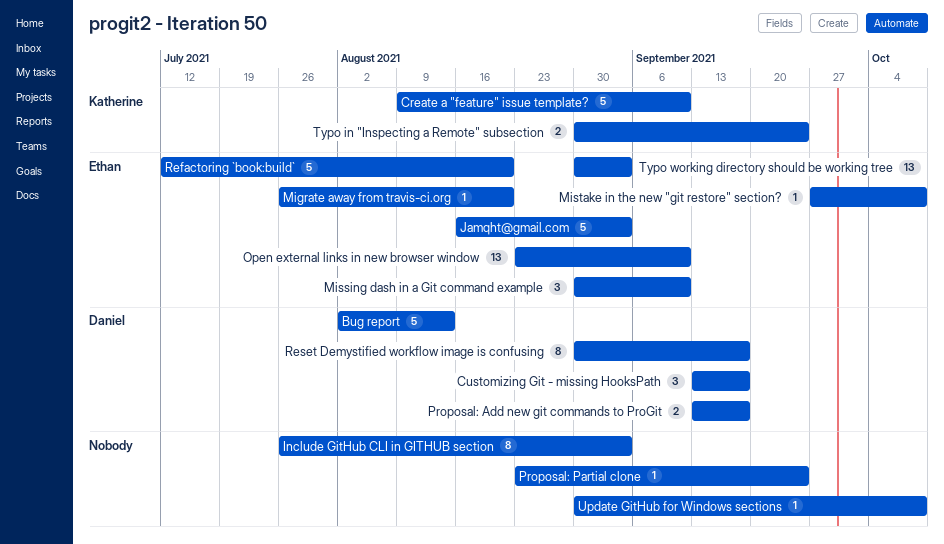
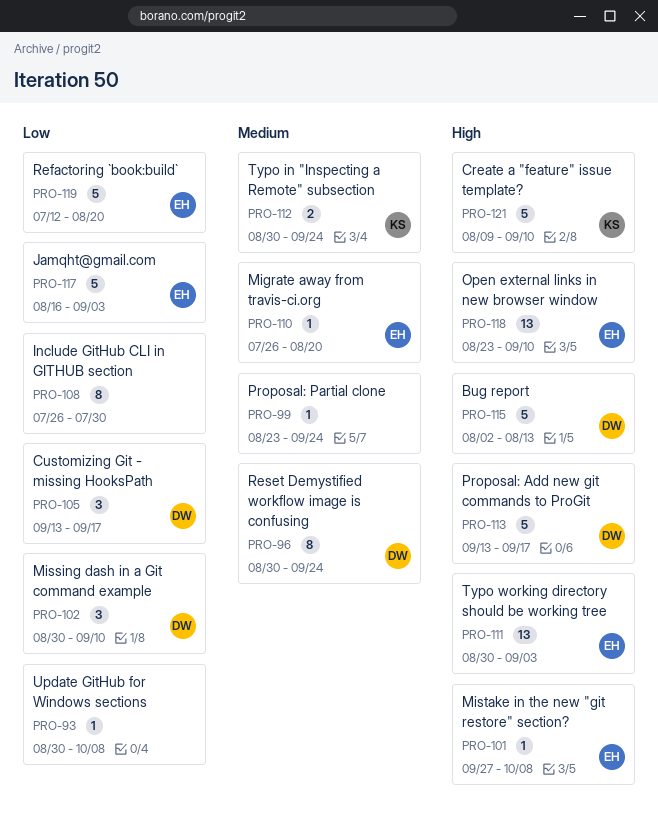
Include GitHub CLI in GITHUB section, due: Sep 3 -> Jul 30
Missing dash in a Git command example, owner: Ethan -> Daniel
Proposal: Add new git commands to ProGit, estimate: 2 -> 5
Reset Demystified workflow image is confusing, due: Sep 17 -> Sep 24

